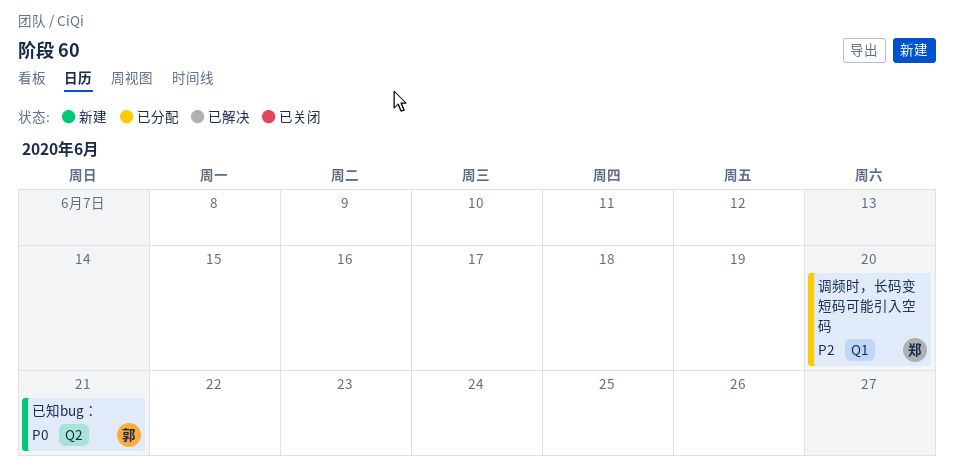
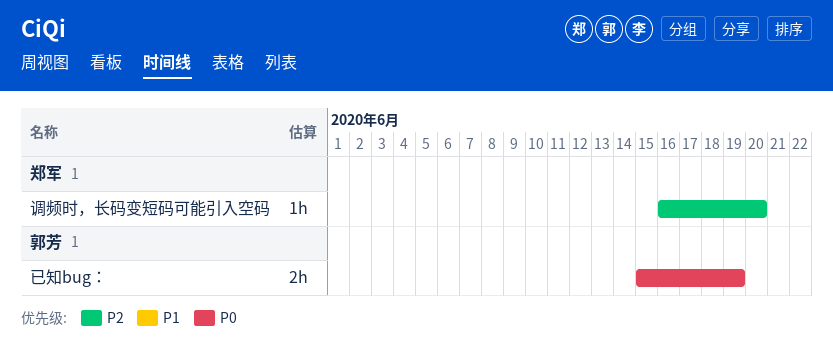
已知bug：, due: Jun 21 -> Jun 19

